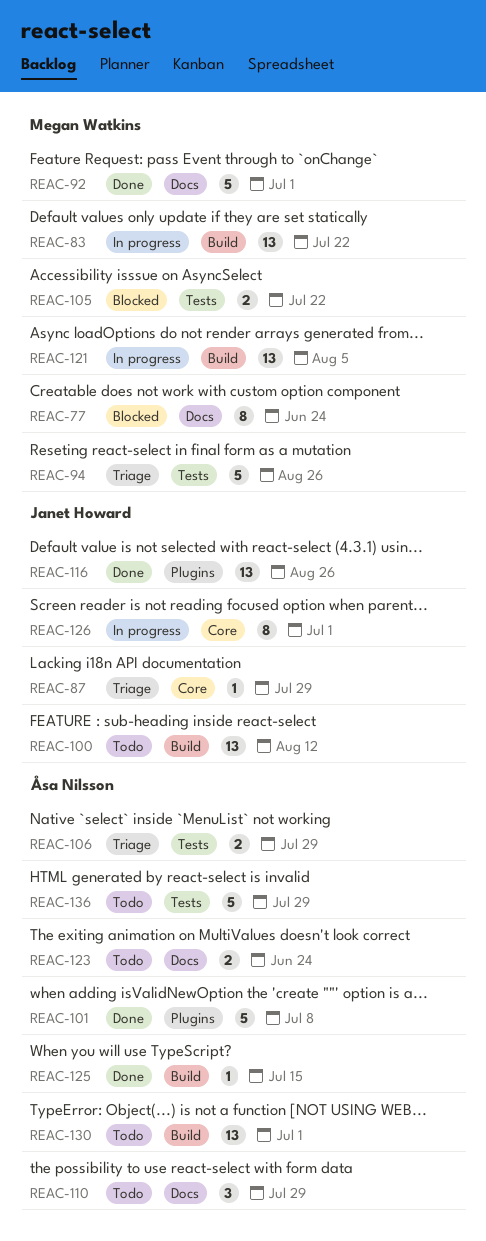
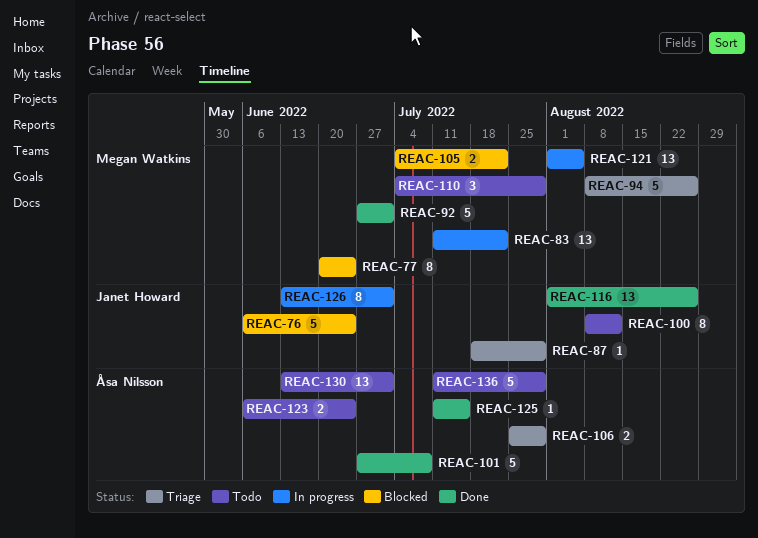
REAC-76: none -> present
REAC-100, estimate: 13 -> 8
REAC-110, owner: Åsa Nilsson -> Megan Watkins

